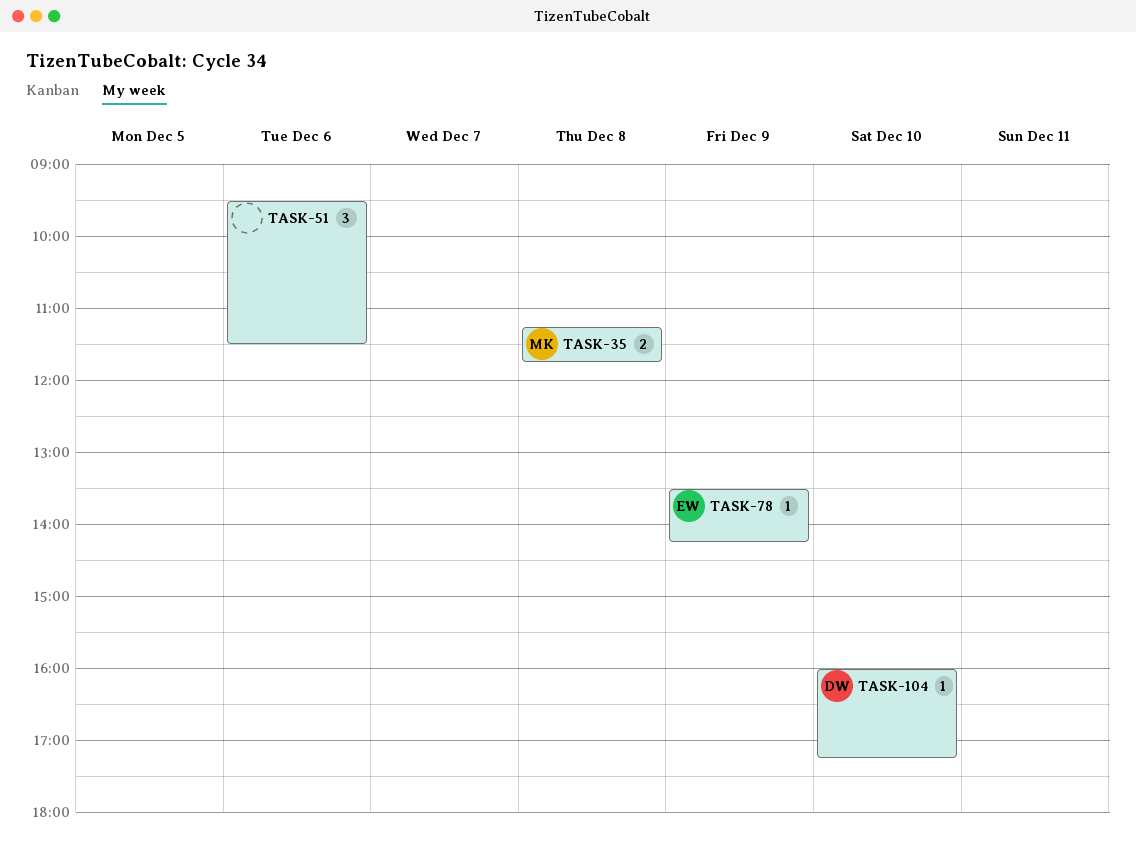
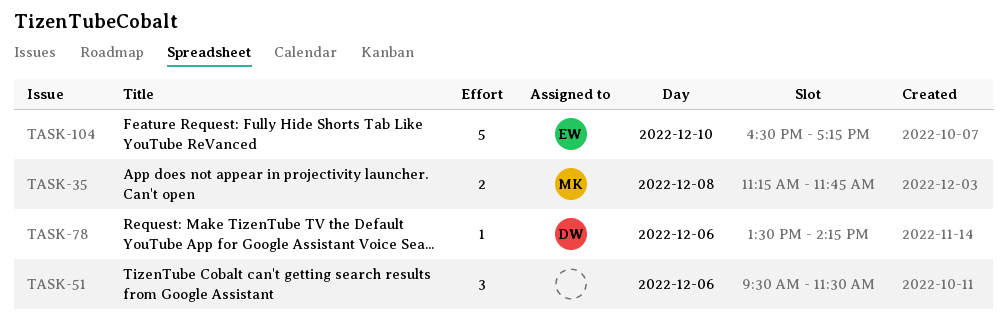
TASK-78, owner: EW -> DW
TASK-78, day: Dec 9 -> Dec 6
TASK-104, owner: DW -> EW
TASK-104, estimate: 1 -> 5
TASK-104, begins: 16:00 -> 16:30

